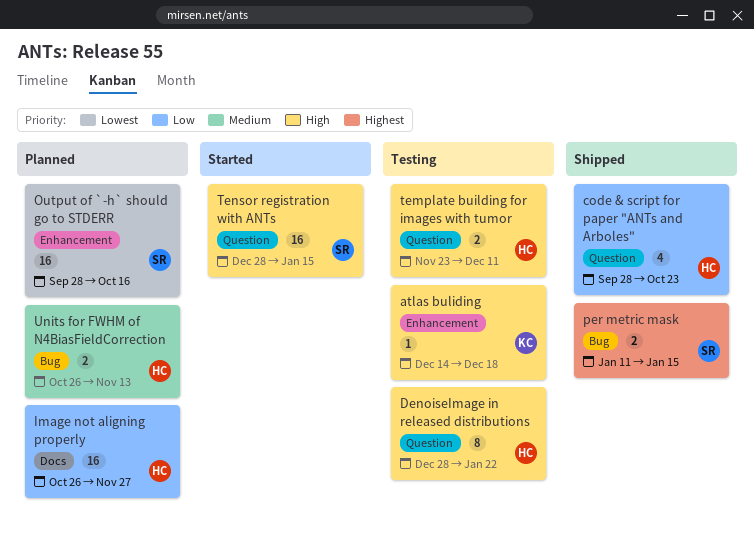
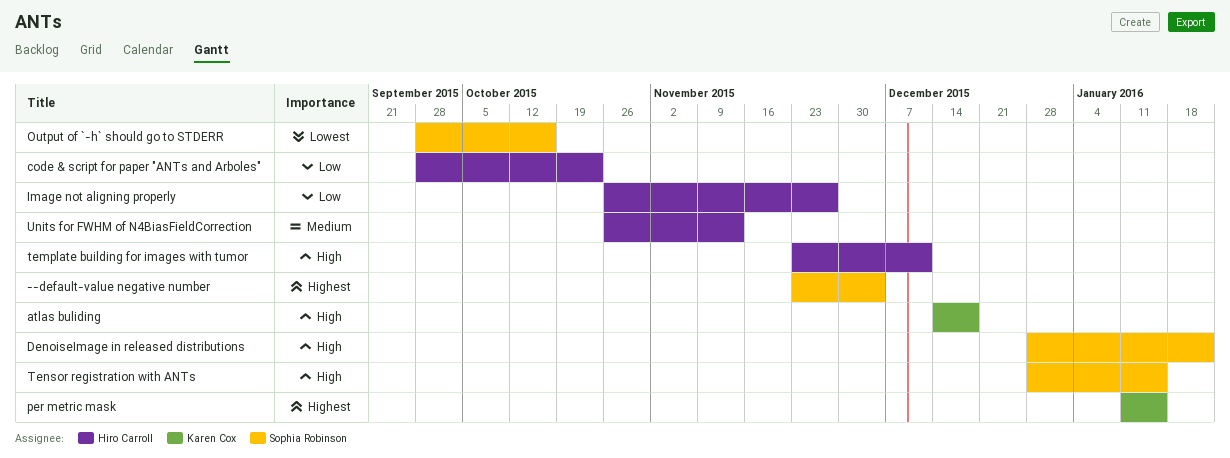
--default-value negative number: none -> present
DenoiseImage in released distributions, owner: Hiro Carroll -> Sophia Robinson
per metric mask, owner: Sophia Robinson -> Karen Cox

